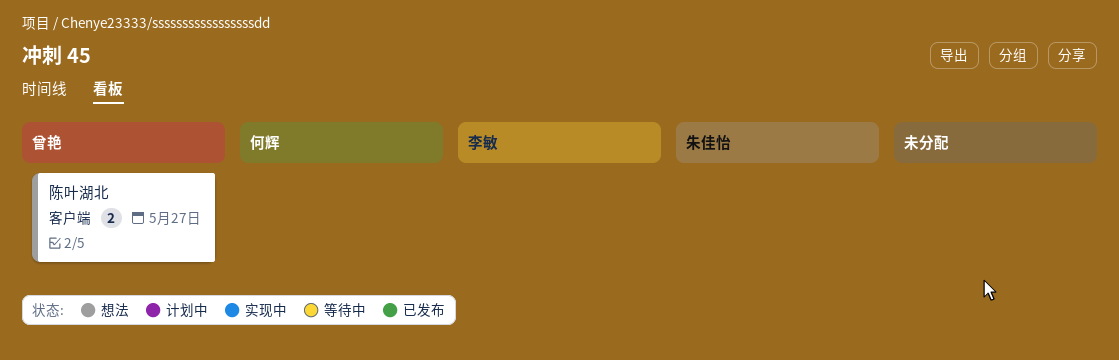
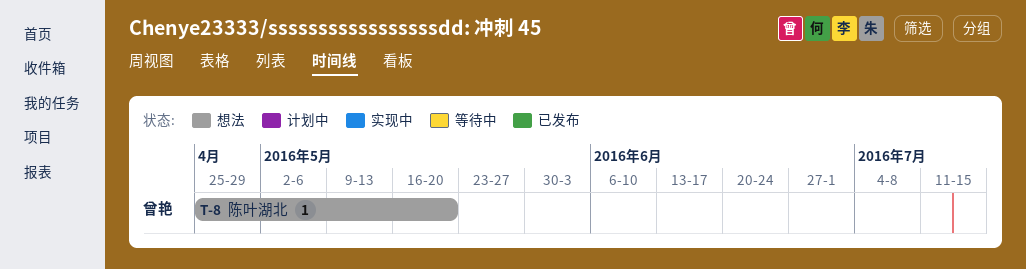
陈叶湖北, estimate: 2 -> 1
陈叶湖北, due: May 27 -> May 20

